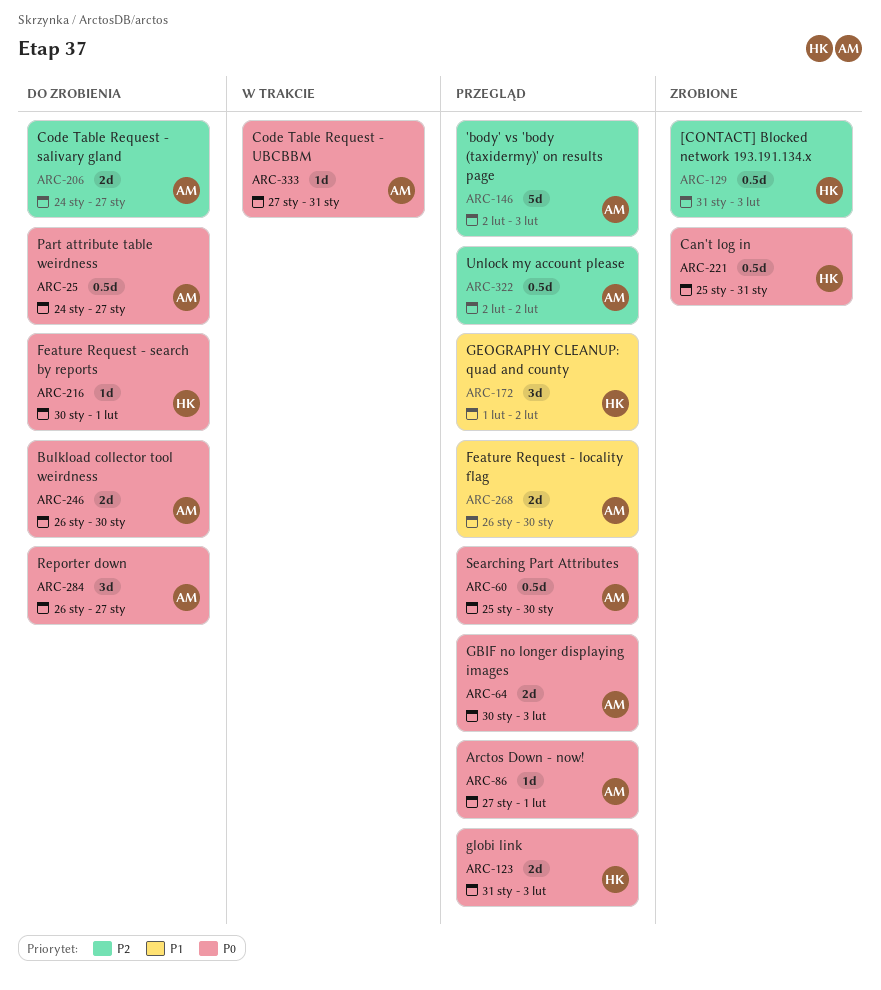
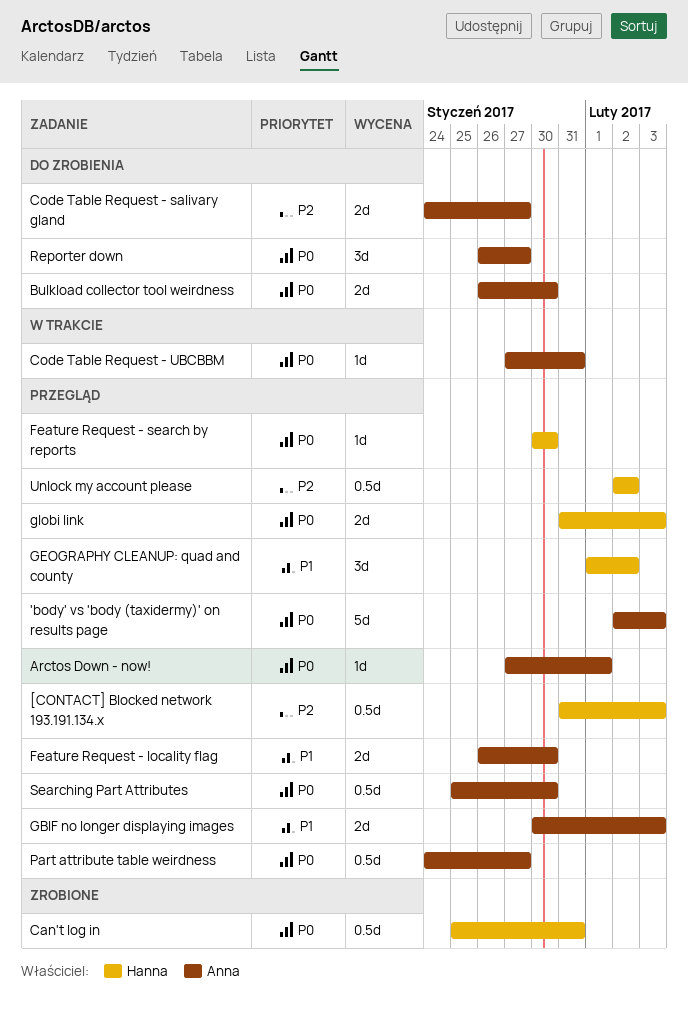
'body' vs 'body (taxidermy)' on results page, priority: P2 -> P0
[CONTACT] Blocked network 193.191.134.x, status: Zrobione -> Przegląd
Feature Request - search by reports, status: Do zrobienia -> Przegląd
Feature Request - search by reports, due: Feb 1 -> Jan 30
GBIF no longer displaying images, priority: P0 -> P1
Part attribute table weirdness, status: Do zrobienia -> Przegląd
Unlock my account please, owner: Anna -> Hanna

